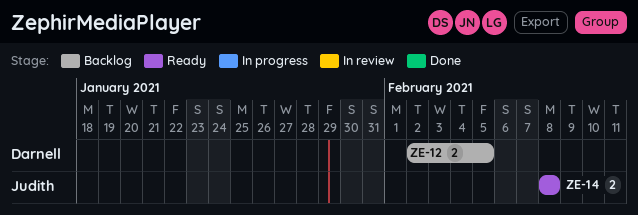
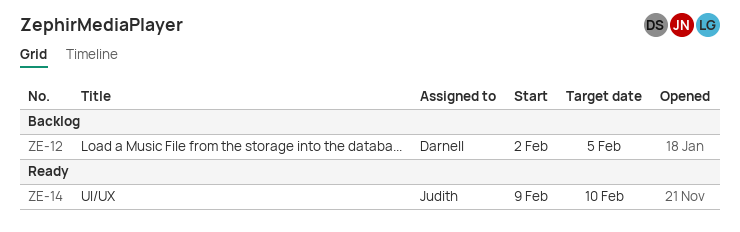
ZE-14, start: Feb 8 -> Feb 9
ZE-14, due: Feb 8 -> Feb 10

